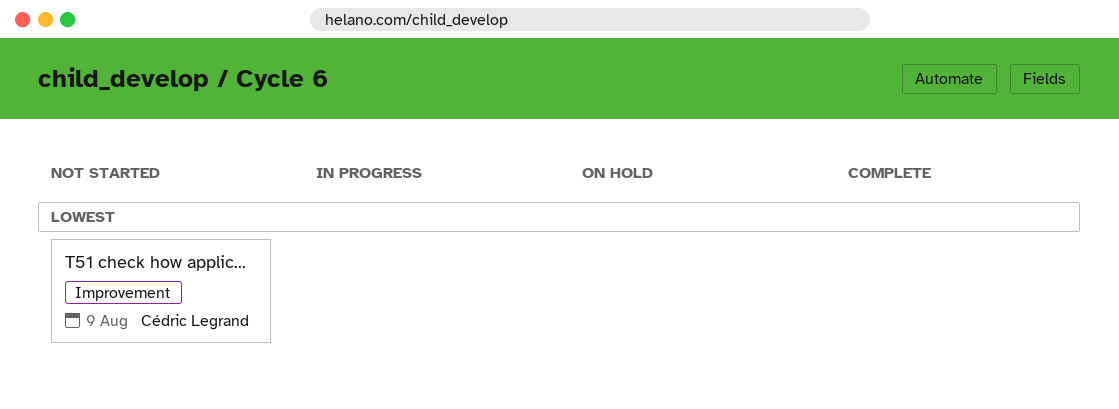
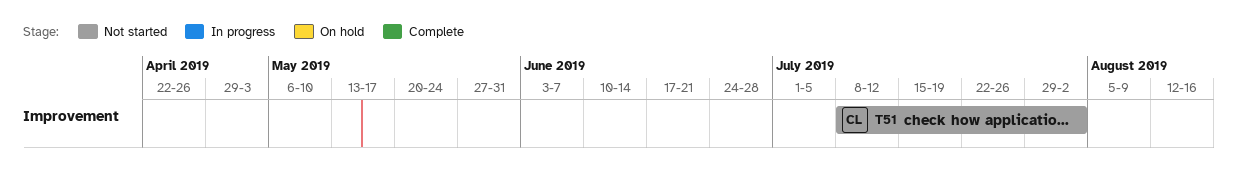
T51, due: Aug 9 -> Aug 2

